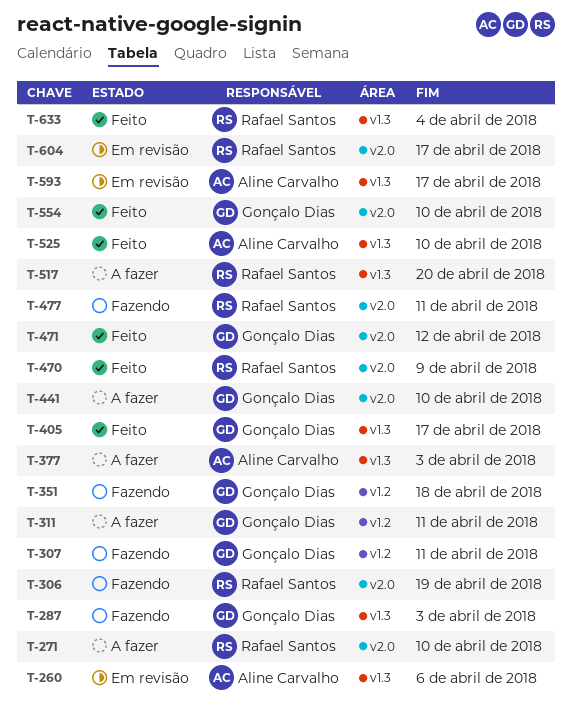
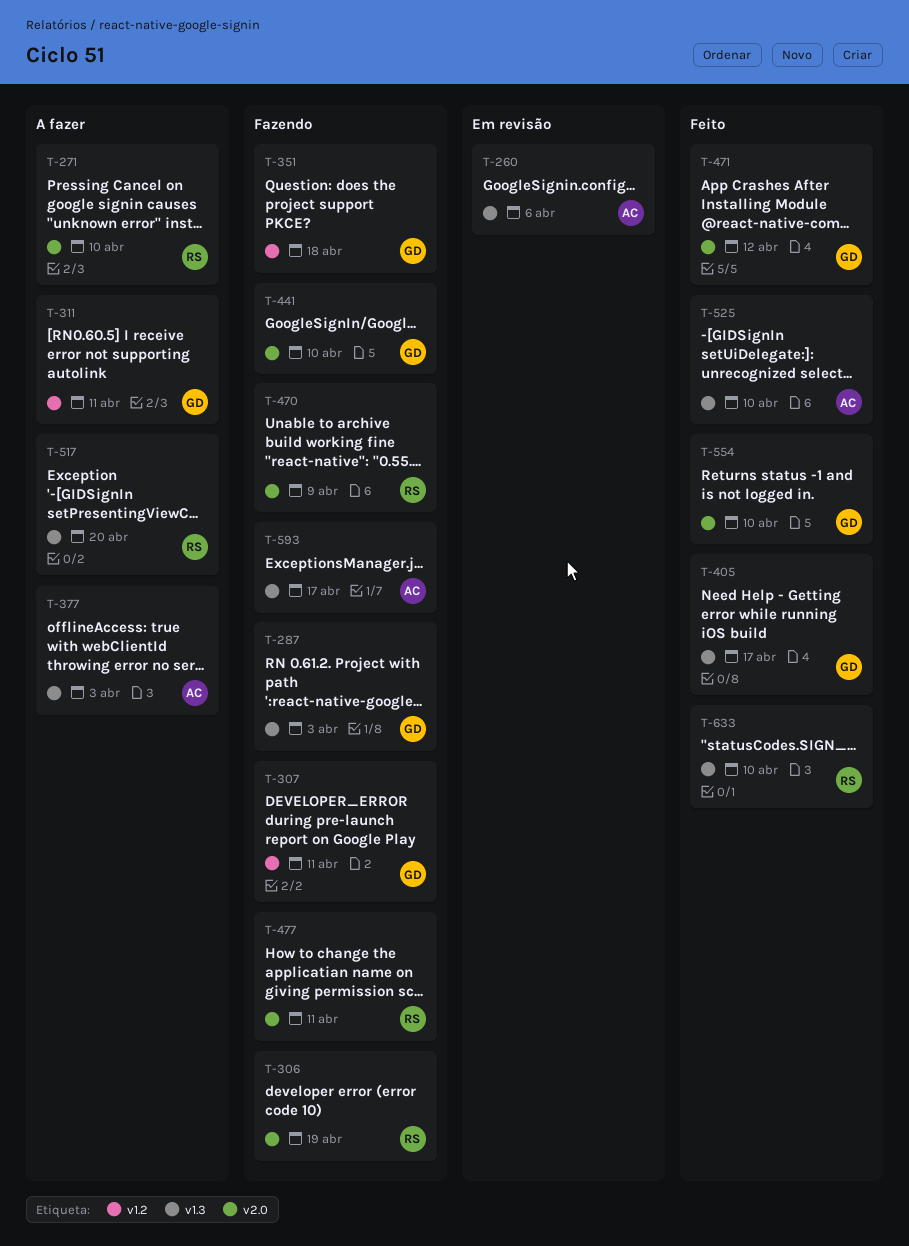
T-441, status: A fazer -> Fazendo
T-470, status: Feito -> Fazendo
T-593, status: Em revisão -> Fazendo
T-604: present -> none
T-633, due: Apr 4 -> Apr 10

